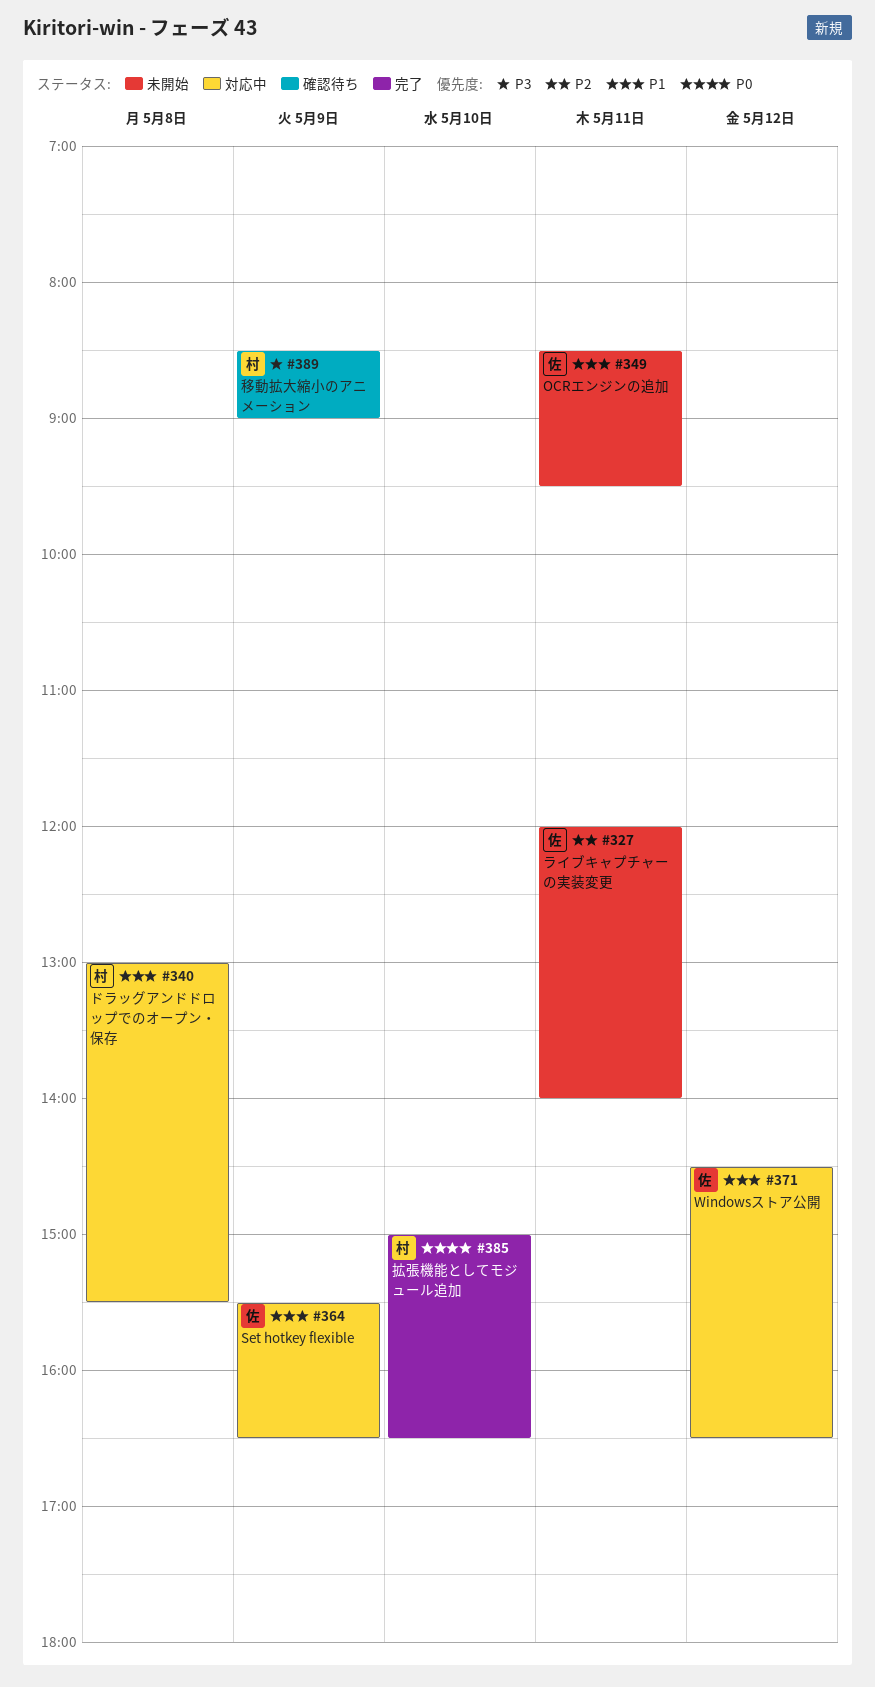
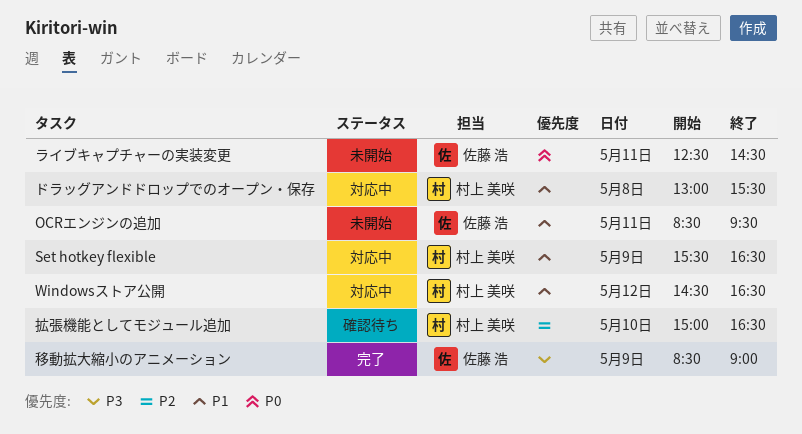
Set hotkey flexible, owner: 佐藤 浩 -> 村上 美咲
Windowsストア公開, owner: 佐藤 浩 -> 村上 美咲
ライブキャプチャーの実装変更, priority: P2 -> P0
ライブキャプチャーの実装変更, begins: 12:00 -> 12:30
ライブキャプチャーの実装変更, ends: 14:00 -> 14:30
拡張機能としてモジュール追加, status: 完了 -> 確認待ち
拡張機能としてモジュール追加, priority: P0 -> P2
移動拡大縮小のアニメーション, status: 確認待ち -> 完了
移動拡大縮小のアニメーション, owner: 村上 美咲 -> 佐藤 浩

